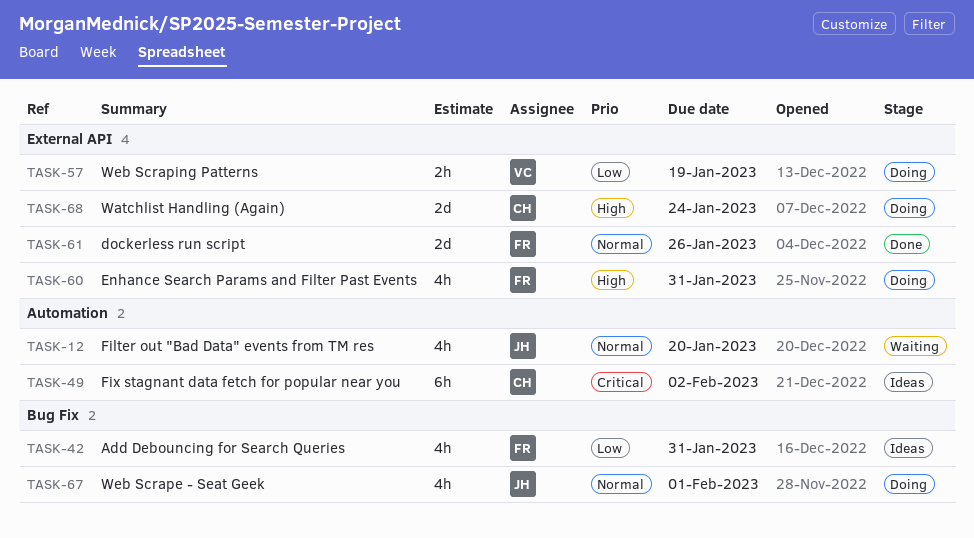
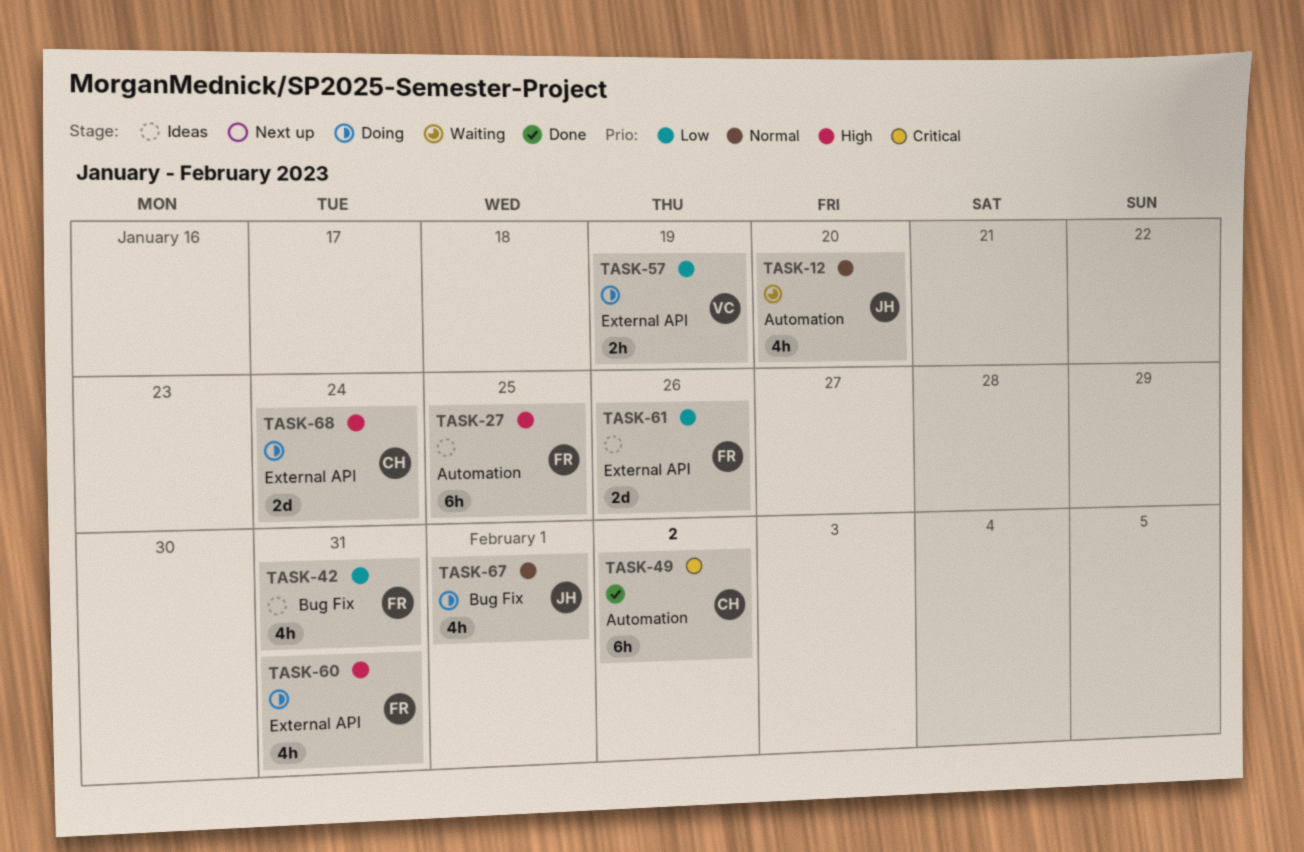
TASK-27: none -> present
TASK-49, status: Ideas -> Done
TASK-61, status: Done -> Ideas
TASK-61, priority: Normal -> Low

